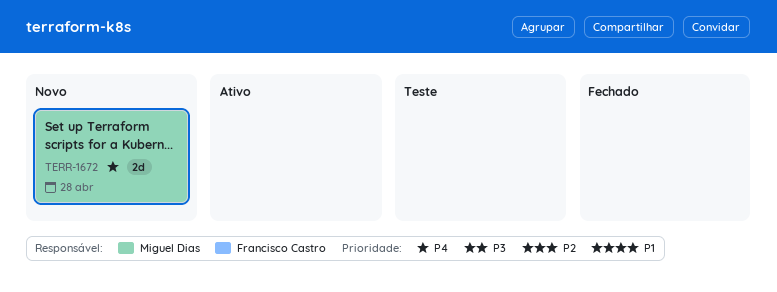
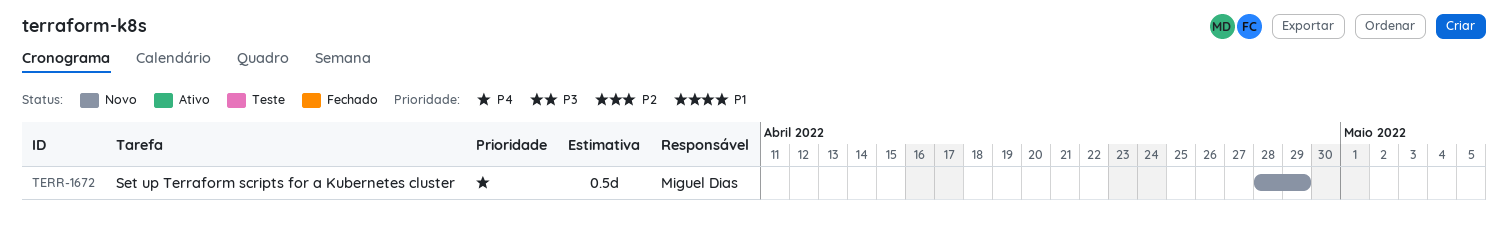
TERR-1672, estimate: 2d -> 0.5d
TERR-1672, due: Apr 28 -> Apr 29

